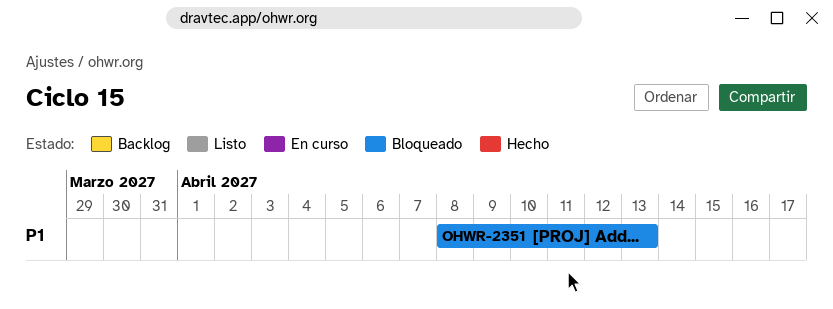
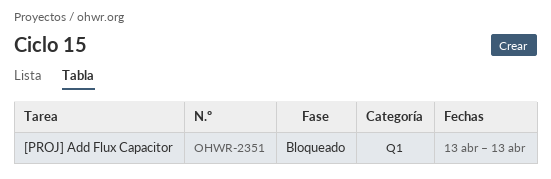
OHWR-2351, start: Apr 8 -> Apr 13

